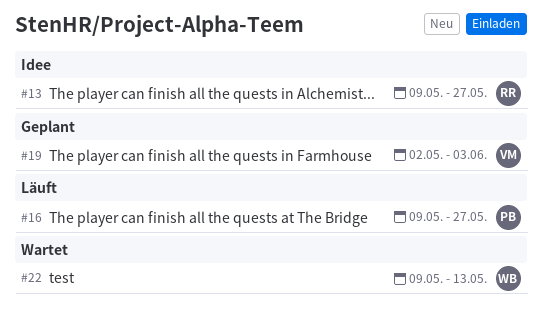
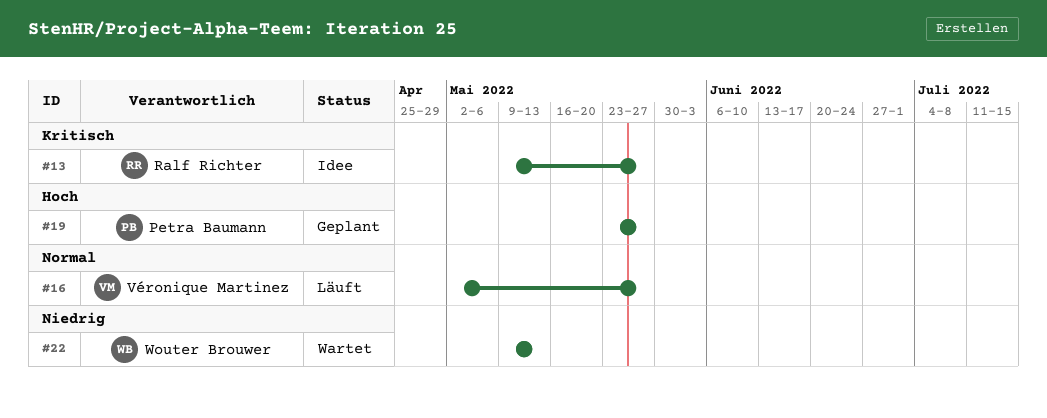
#16, owner: Petra Baumann -> Véronique Martinez
#16, start: May 9 -> May 2
#19, owner: Véronique Martinez -> Petra Baumann
#19, start: May 2 -> May 23
#19, due: Jun 3 -> May 27

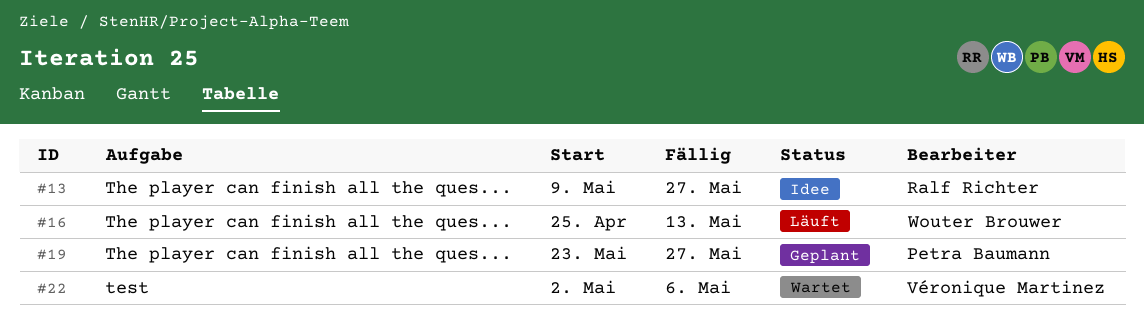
#16, owner: Véronique Martinez -> Wouter Brouwer
#16, start: May 2 -> Apr 25
#16, due: May 27 -> May 13
#22, owner: Wouter Brouwer -> Véronique Martinez
#22, start: May 9 -> May 2
#22, due: May 13 -> May 6

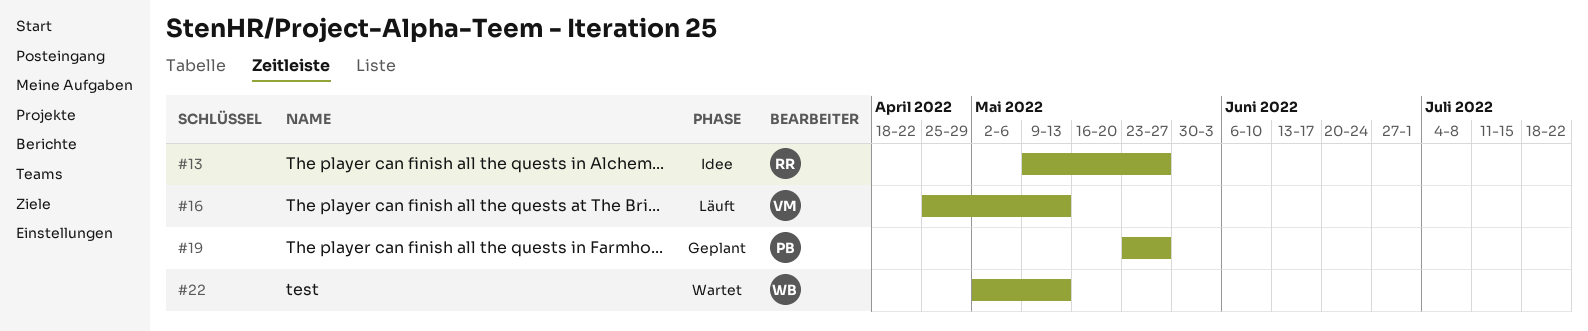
#16, owner: Wouter Brouwer -> Véronique Martinez
#22, owner: Véronique Martinez -> Wouter Brouwer
#22, due: May 6 -> May 13

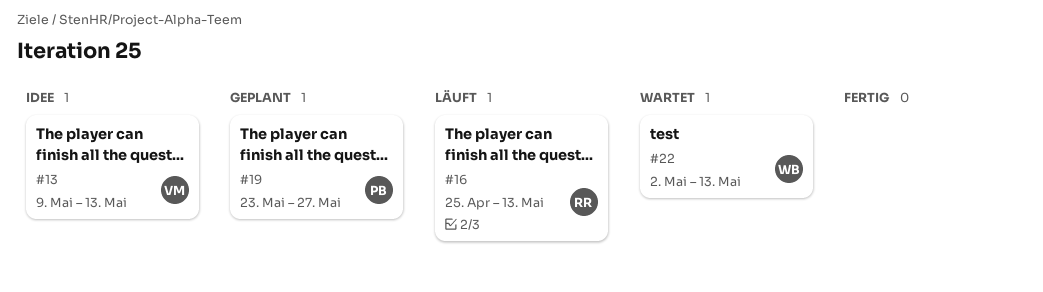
#13, owner: RR -> VM
#13, due: May 27 -> May 13
#16, owner: VM -> RR

